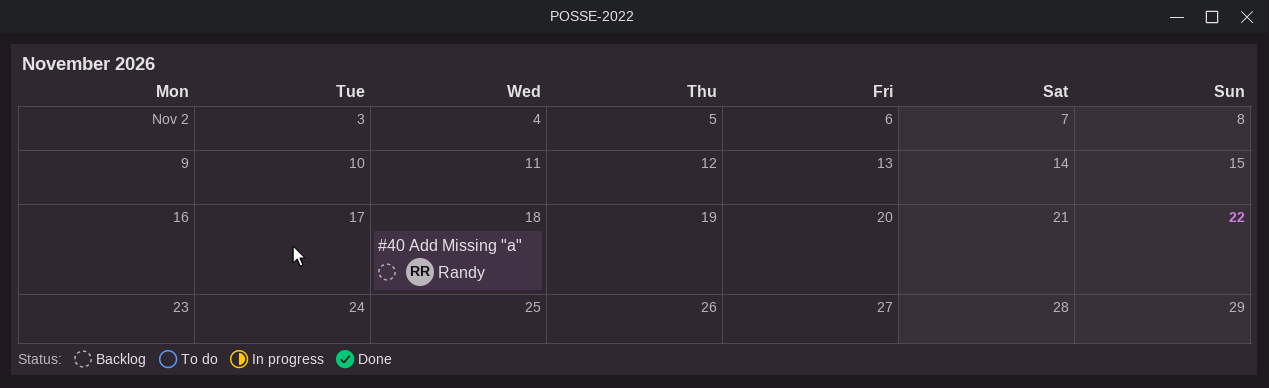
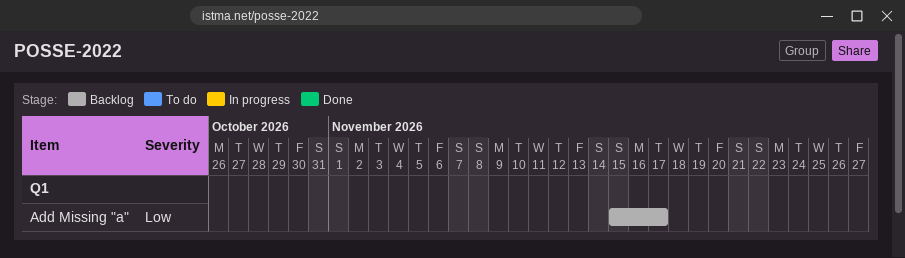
Add Missing "a", due: Nov 18 -> Nov 17

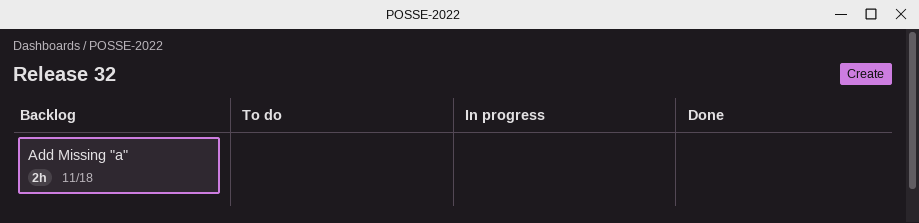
Add Missing "a", due: Nov 17 -> Nov 18

